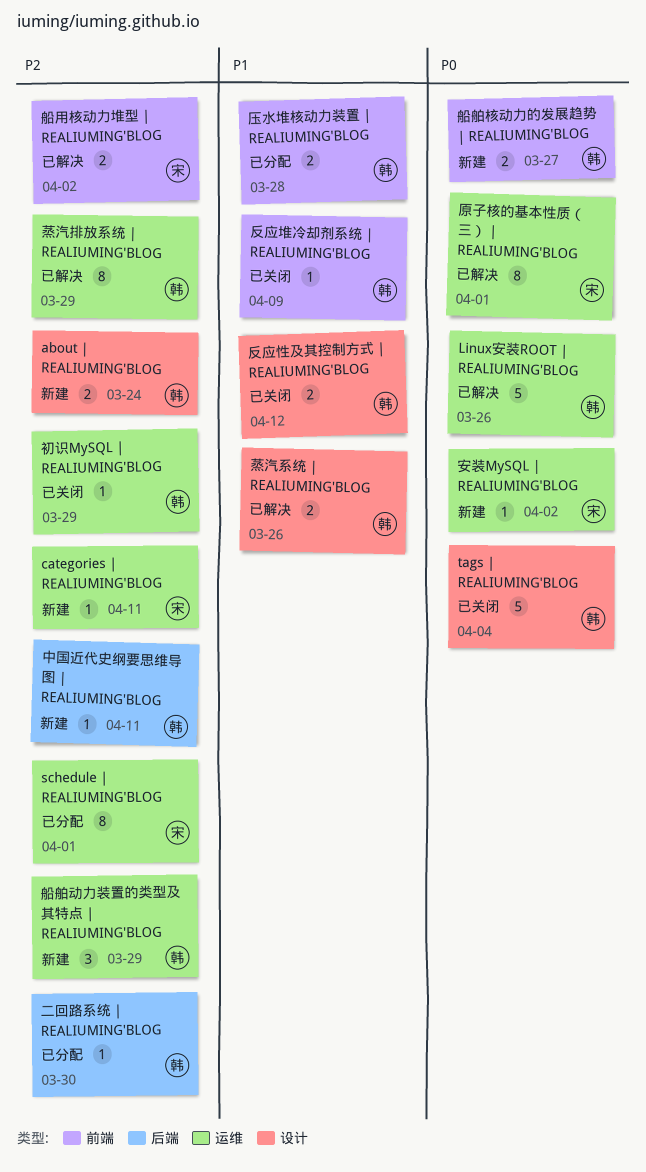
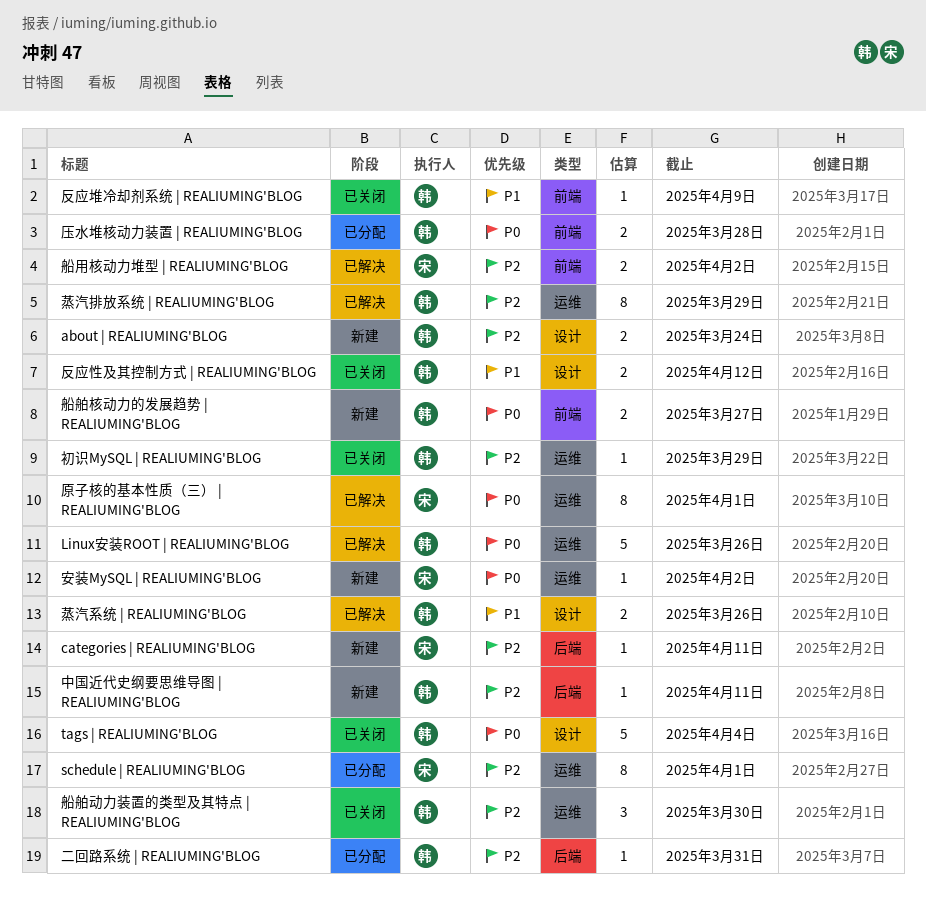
categories | REALIUMING'BLOG, label: 运维 -> 后端
二回路系统 | REALIUMING'BLOG, due: Mar 30 -> Mar 31
压水堆核动力装置 | REALIUMING'BLOG, priority: P1 -> P0
船舶动力装置的类型及其特点 | REALIUMING'BLOG, status: 新建 -> 已关闭
船舶动力装置的类型及其特点 | REALIUMING'BLOG, due: Mar 29 -> Mar 30

